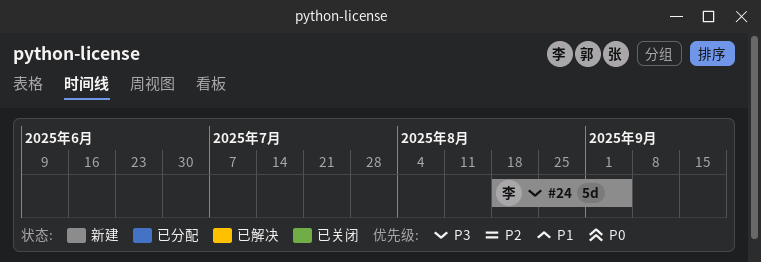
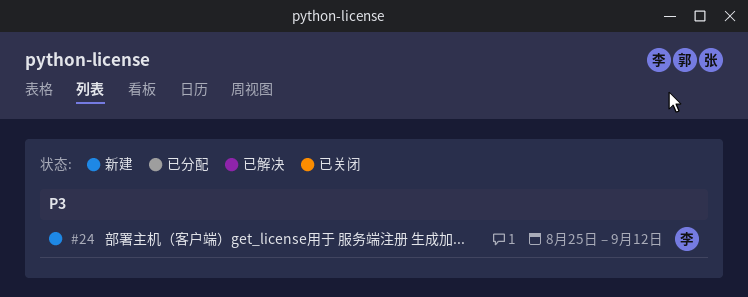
#24, start: Aug 18 -> Aug 25
#24, due: Sep 5 -> Sep 12

